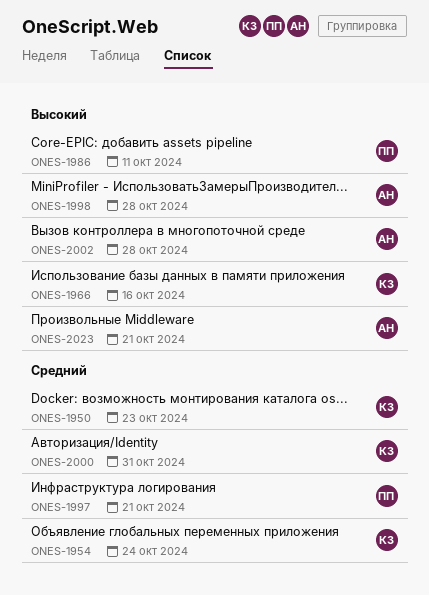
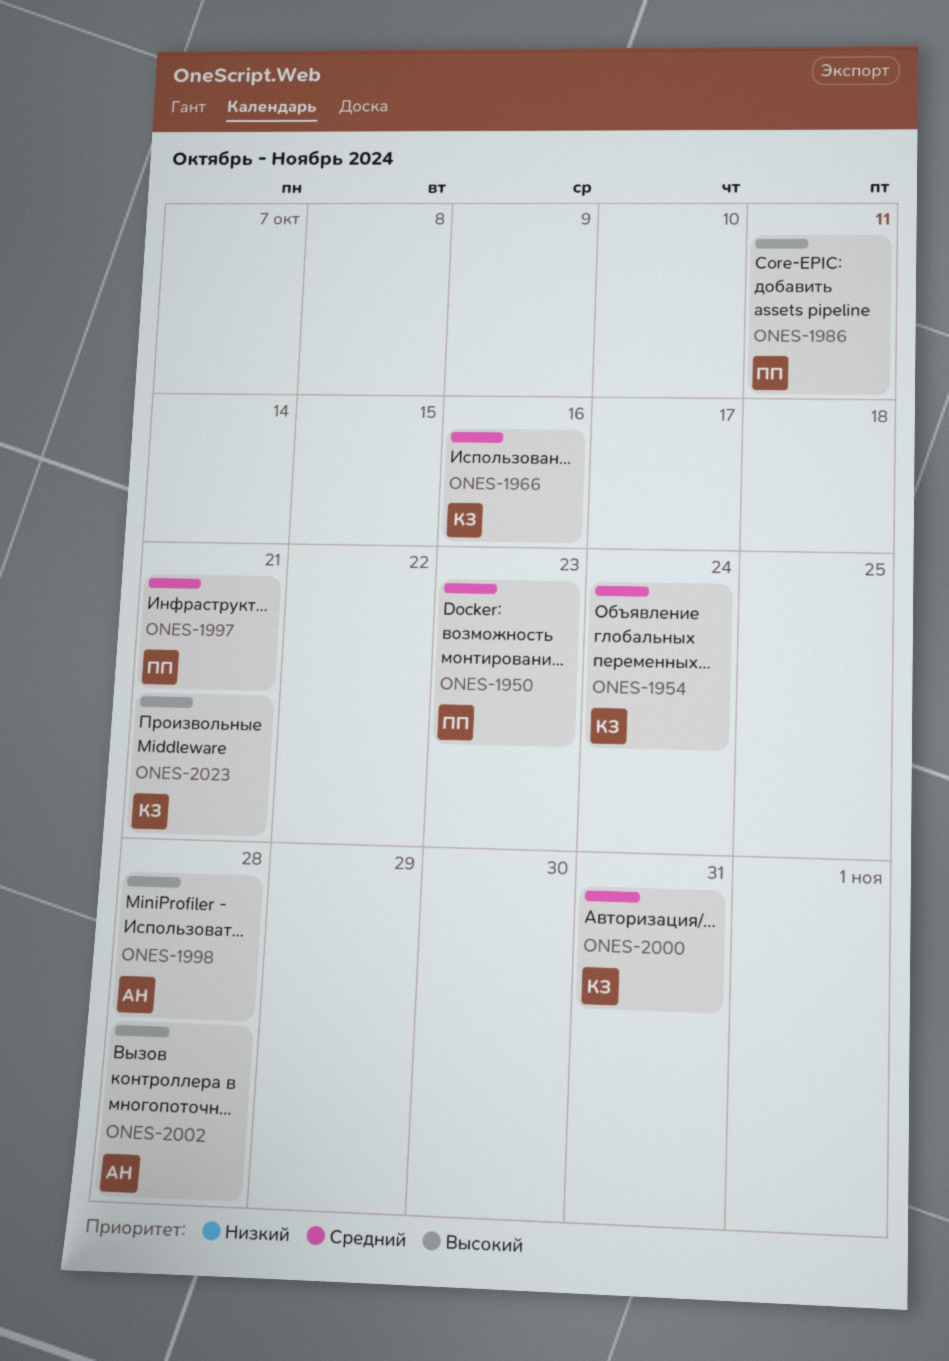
ONES-1950, owner: КЗ -> ПП
ONES-1966, priority: Высокий -> Средний
ONES-2023, owner: АН -> КЗ

